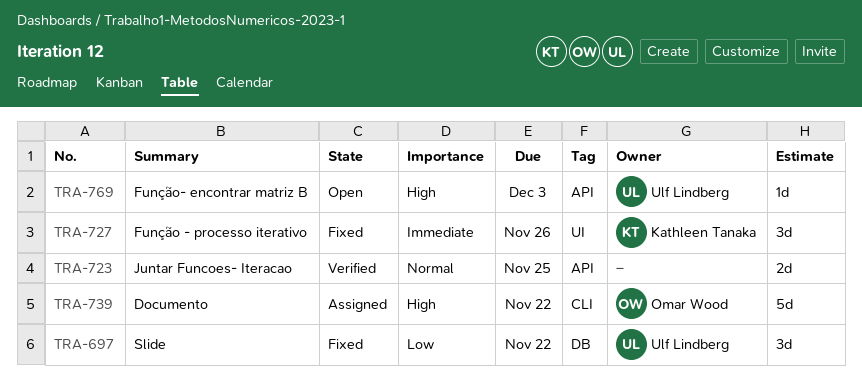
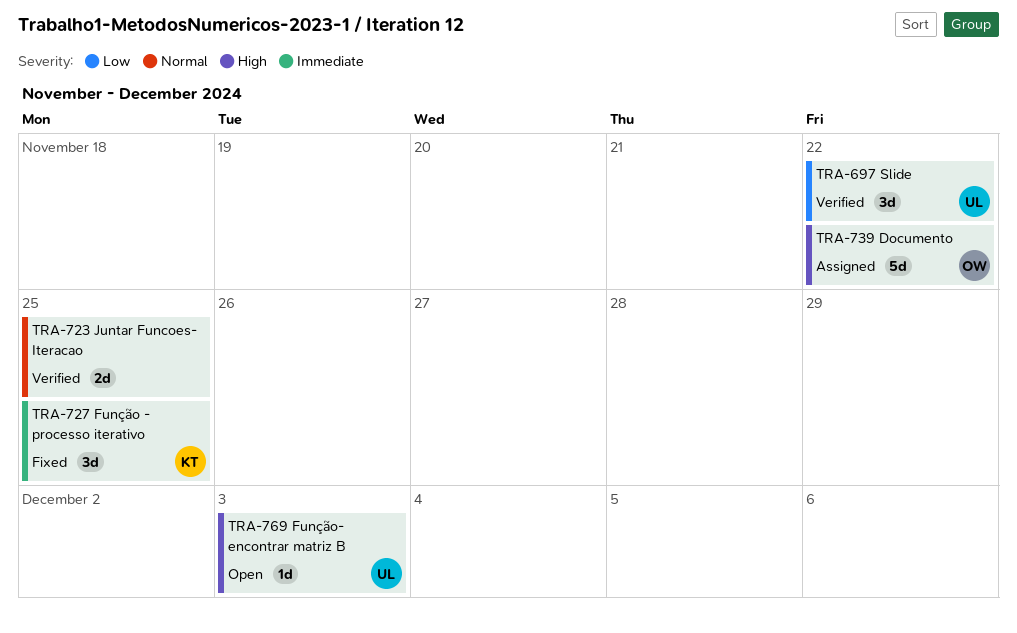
TRA-697, status: Fixed -> Verified
TRA-727, due: Nov 26 -> Nov 25

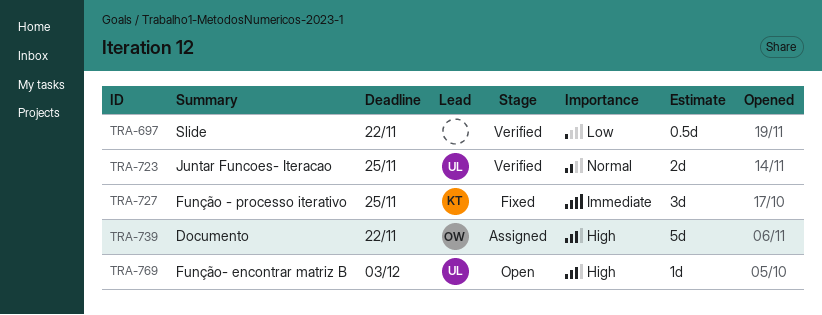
TRA-697, owner: UL -> none
TRA-697, estimate: 3d -> 0.5d
TRA-723, owner: none -> UL

